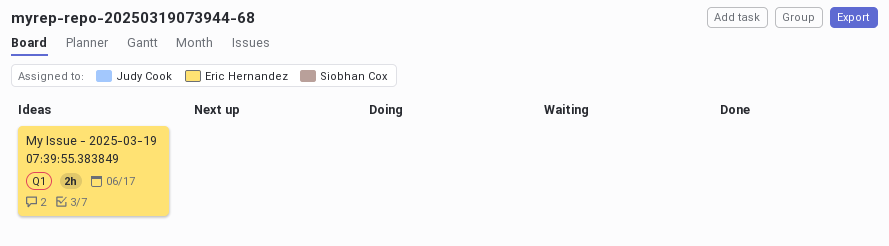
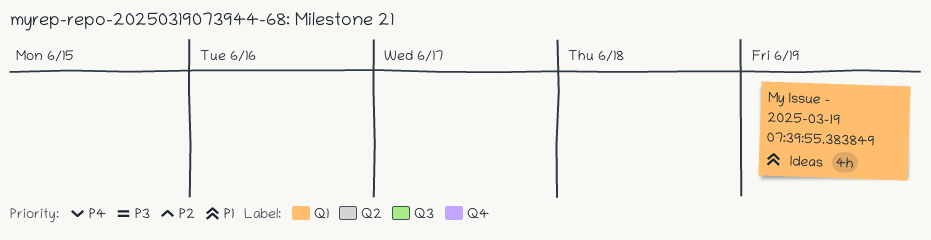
My Issue - 2025-03-19 07:39:55.383849, estimate: 2h -> 4h
My Issue - 2025-03-19 07:39:55.383849, due: Jun 17 -> Jun 19

